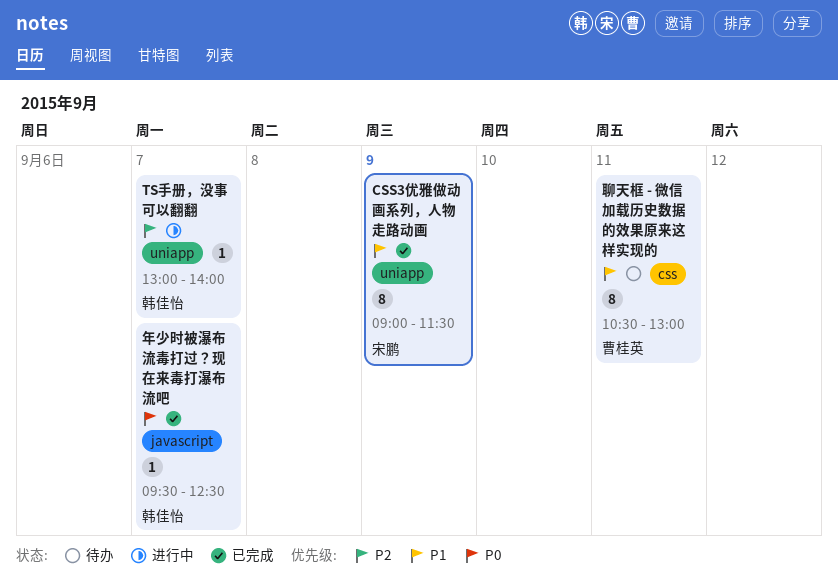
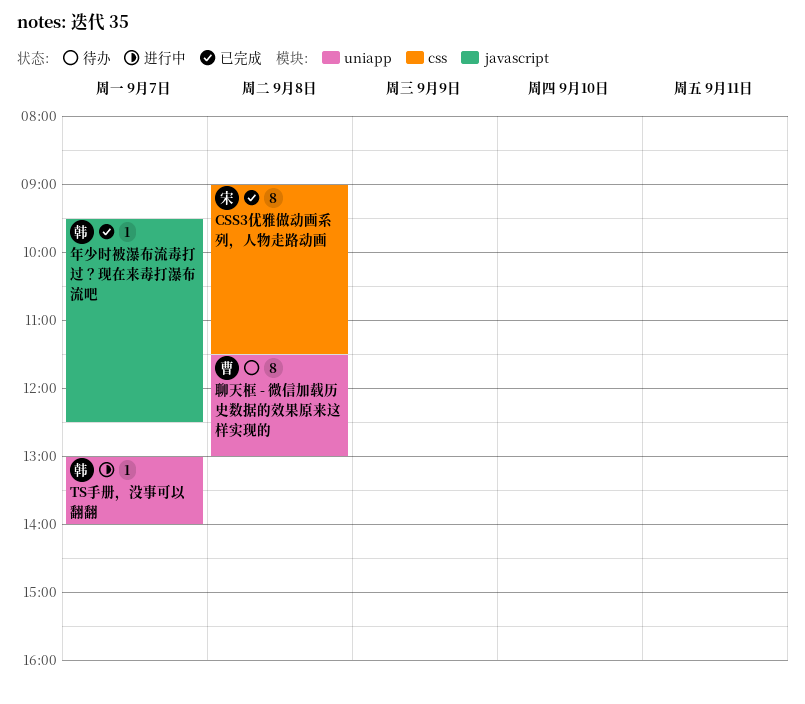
CSS3优雅做动画系列，人物走路动画, label: uniapp -> css
CSS3优雅做动画系列，人物走路动画, day: Sep 9 -> Sep 8
聊天框 - 微信加载历史数据的效果原来这样实现的, label: css -> uniapp
聊天框 - 微信加载历史数据的效果原来这样实现的, day: Sep 11 -> Sep 8
聊天框 - 微信加载历史数据的效果原来这样实现的, begins: 10:30 -> 11:30

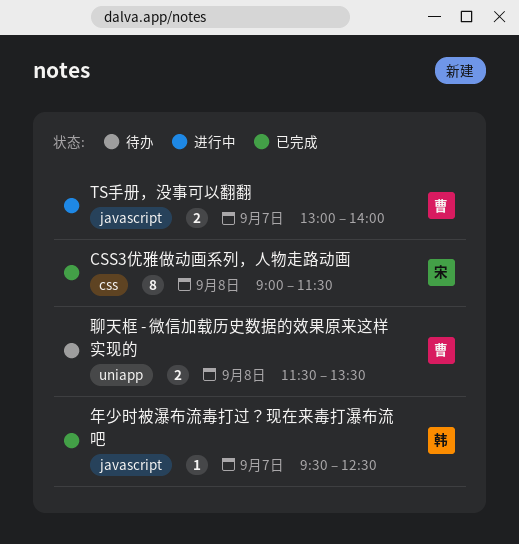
TS手册，没事可以翻翻, owner: 韩 -> 曹
TS手册，没事可以翻翻, label: uniapp -> javascript
TS手册，没事可以翻翻, estimate: 1 -> 2
聊天框 - 微信加载历史数据的效果原来这样实现的, estimate: 8 -> 2
聊天框 - 微信加载历史数据的效果原来这样实现的, ends: 13:00 -> 13:30

